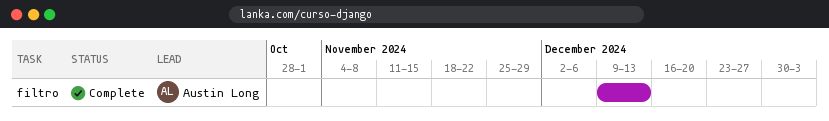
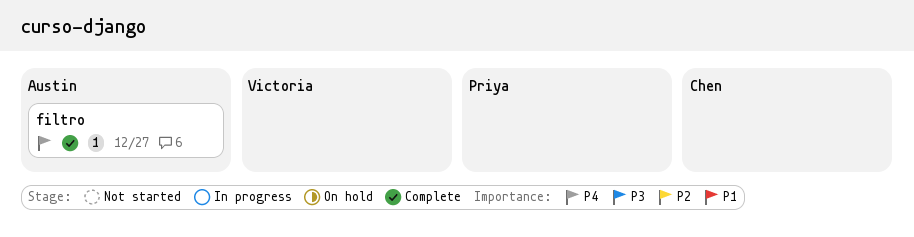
filtro, due: Dec 13 -> Dec 27

